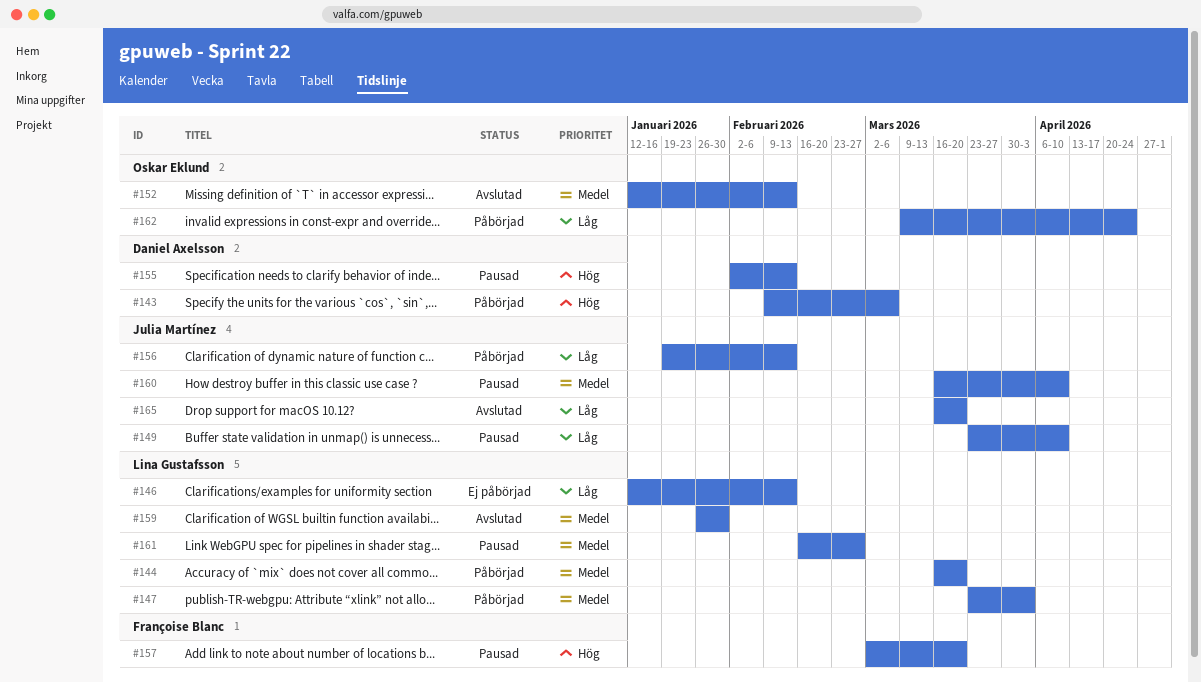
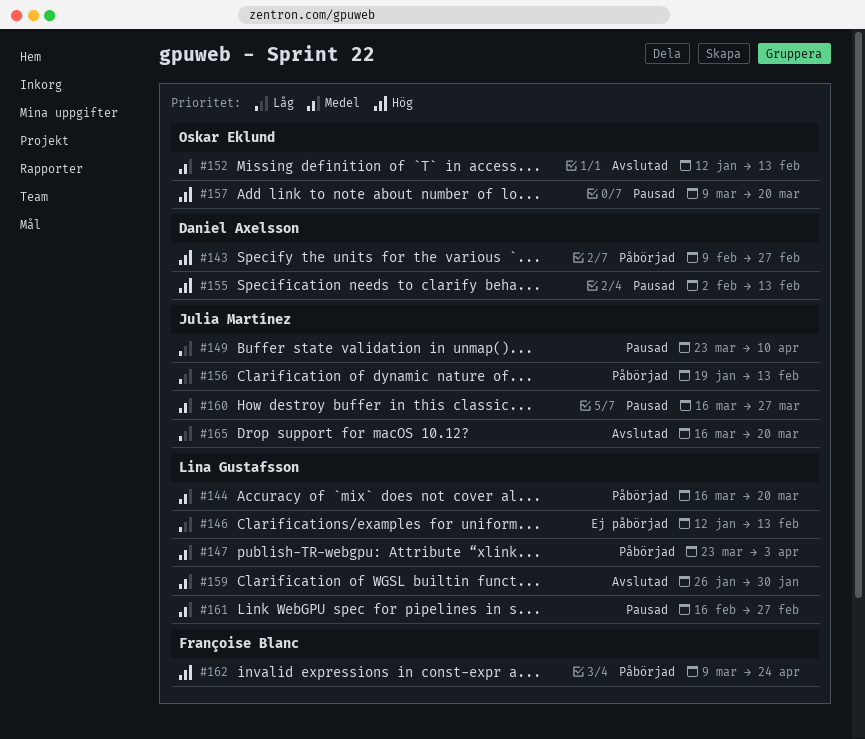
#143, due: Mar 6 -> Feb 27
#157, owner: Françoise Blanc -> Oskar Eklund
#157, start: Mar 2 -> Mar 9
#160, due: Apr 10 -> Mar 27
#162, owner: Oskar Eklund -> Françoise Blanc
#162, priority: Låg -> Hög

